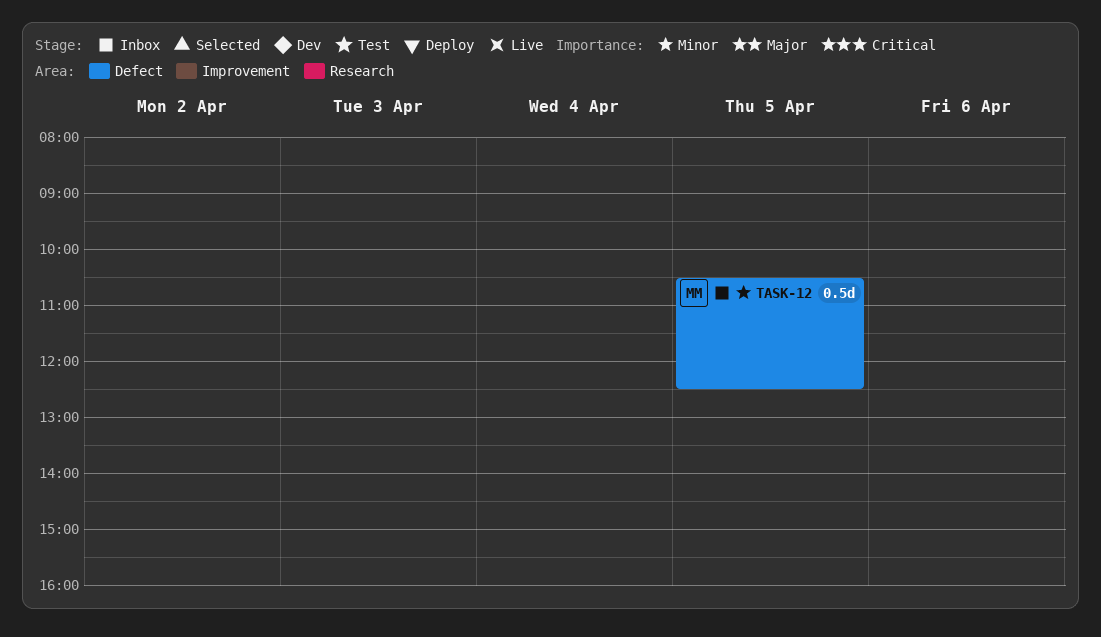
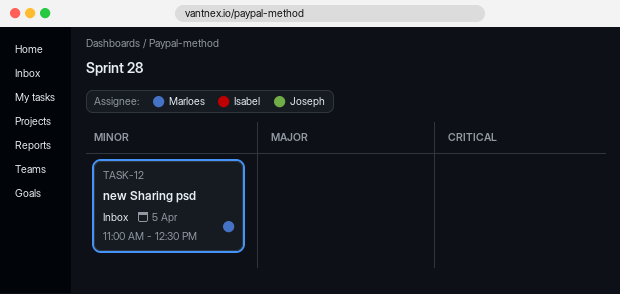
TASK-12, begins: 10:30 -> 11:00

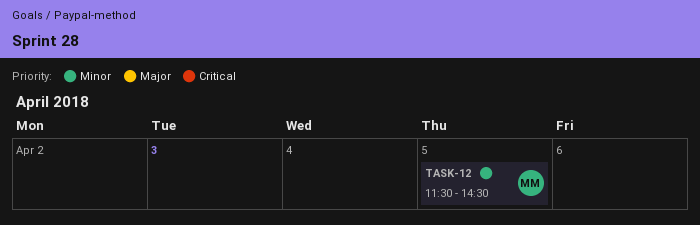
TASK-12, begins: 11:00 -> 11:30
TASK-12, ends: 12:30 -> 14:30

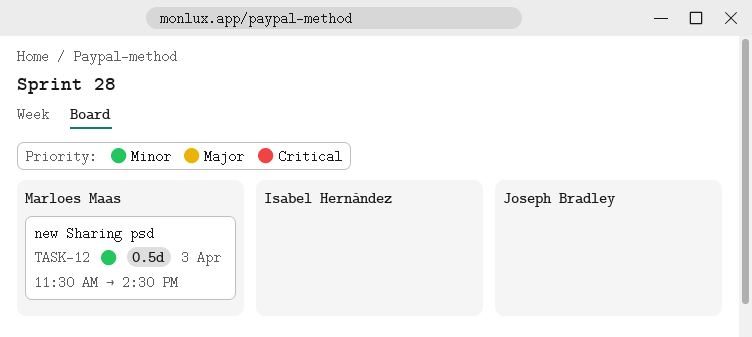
TASK-12, day: Apr 5 -> Apr 3

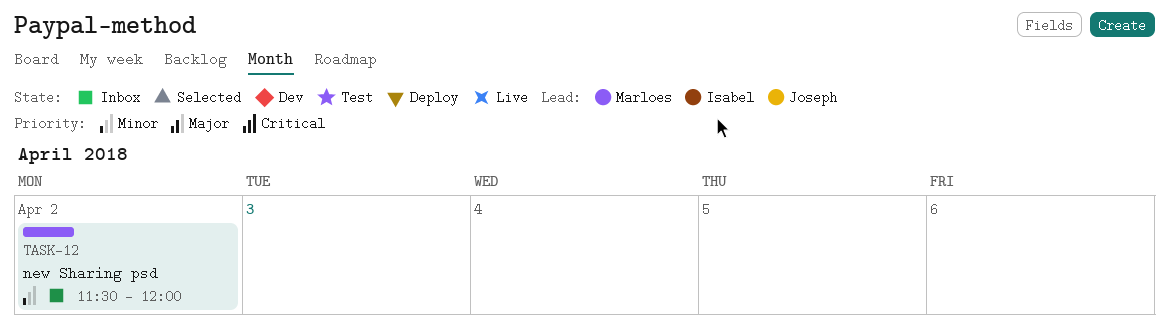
TASK-12, day: Apr 3 -> Apr 2
TASK-12, ends: 14:30 -> 12:00

